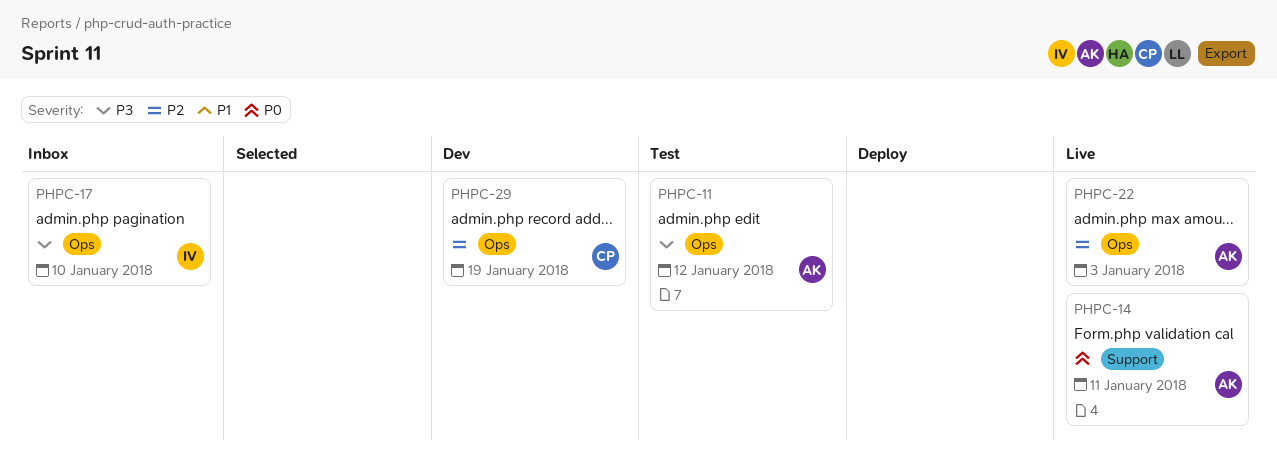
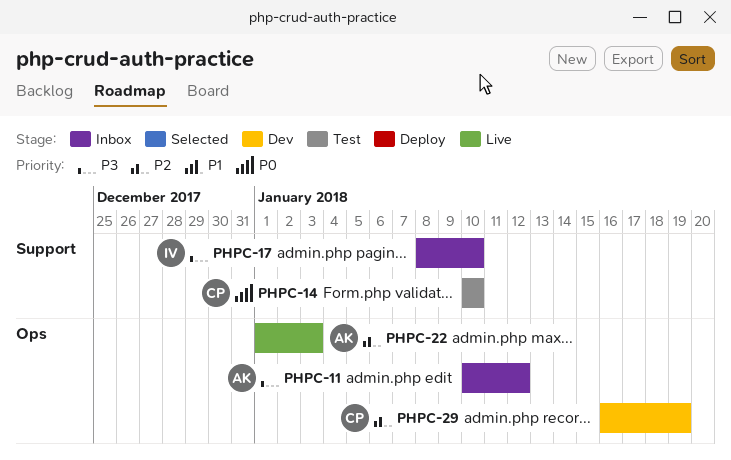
PHPC-11, status: Test -> Inbox
PHPC-14, status: Live -> Test
PHPC-14, owner: AK -> CP
PHPC-14, due: Jan 11 -> Jan 10
PHPC-17, label: Ops -> Support

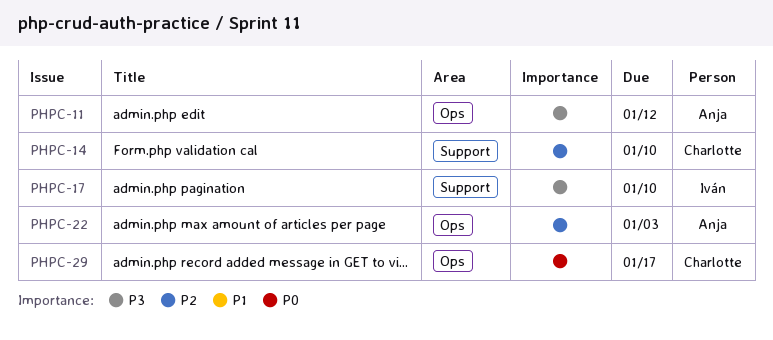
PHPC-14, priority: P0 -> P2
PHPC-29, priority: P2 -> P0
PHPC-29, due: Jan 19 -> Jan 17

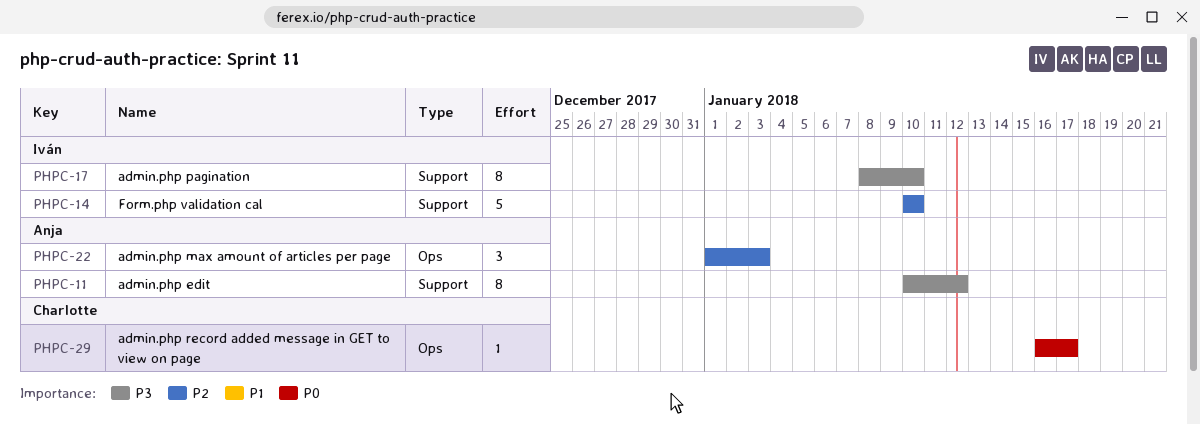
PHPC-11, label: Ops -> Support
PHPC-14, owner: Charlotte -> Iván

